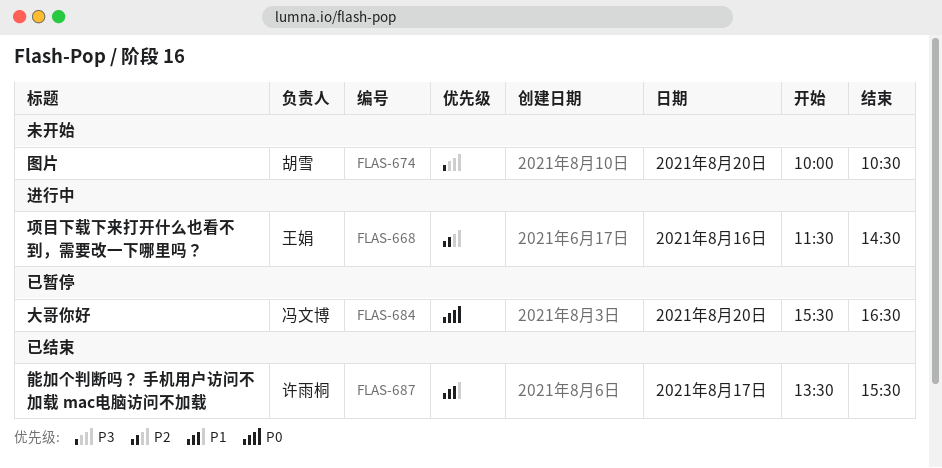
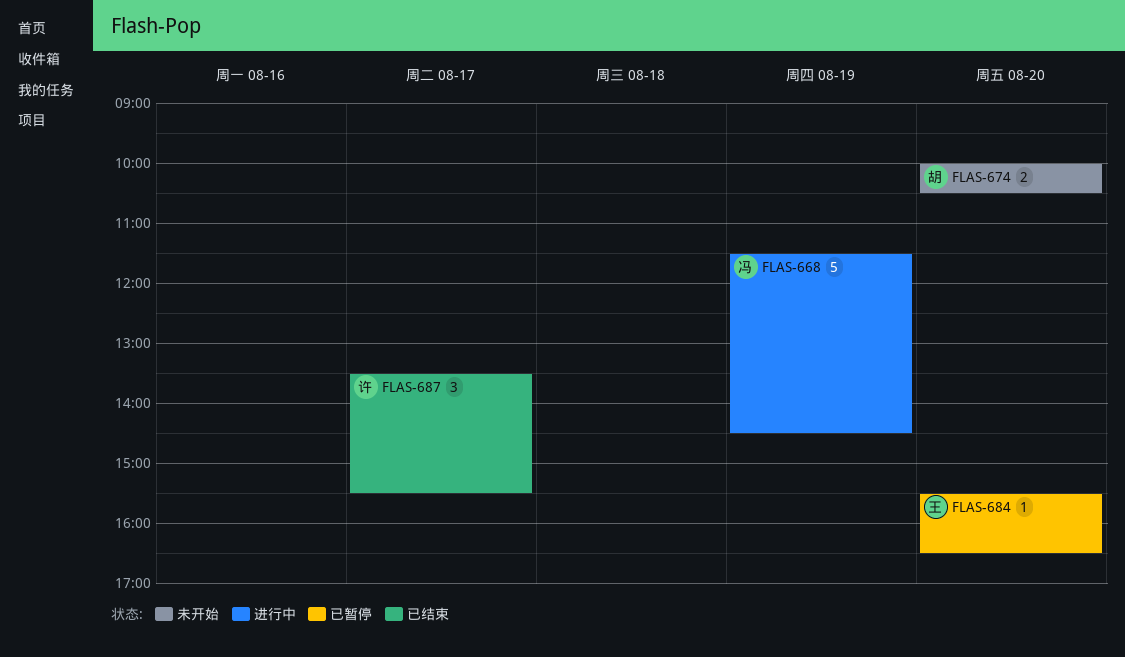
FLAS-668, owner: 王娟 -> 冯文博
FLAS-668, day: Aug 16 -> Aug 19
FLAS-684, owner: 冯文博 -> 王娟

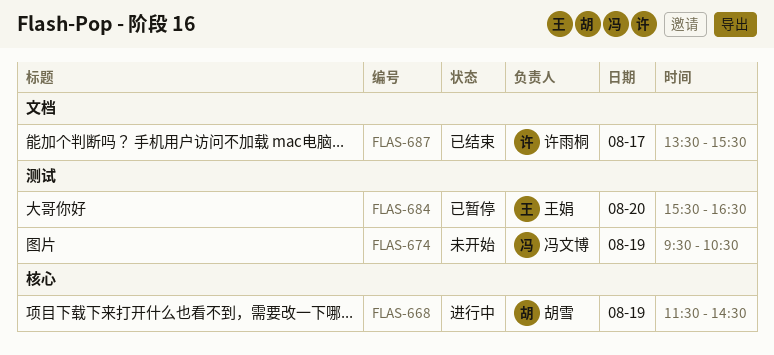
FLAS-668, owner: 冯文博 -> 胡雪
FLAS-674, owner: 胡雪 -> 冯文博
FLAS-674, day: Aug 20 -> Aug 19
FLAS-674, begins: 10:00 -> 09:30

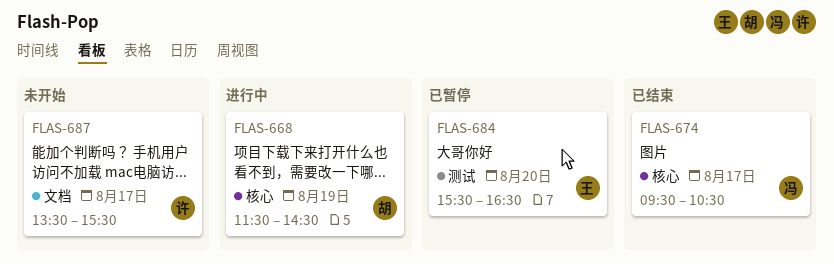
FLAS-674, status: 未开始 -> 已结束
FLAS-674, label: 测试 -> 核心
FLAS-674, day: Aug 19 -> Aug 17
FLAS-687, status: 已结束 -> 未开始

